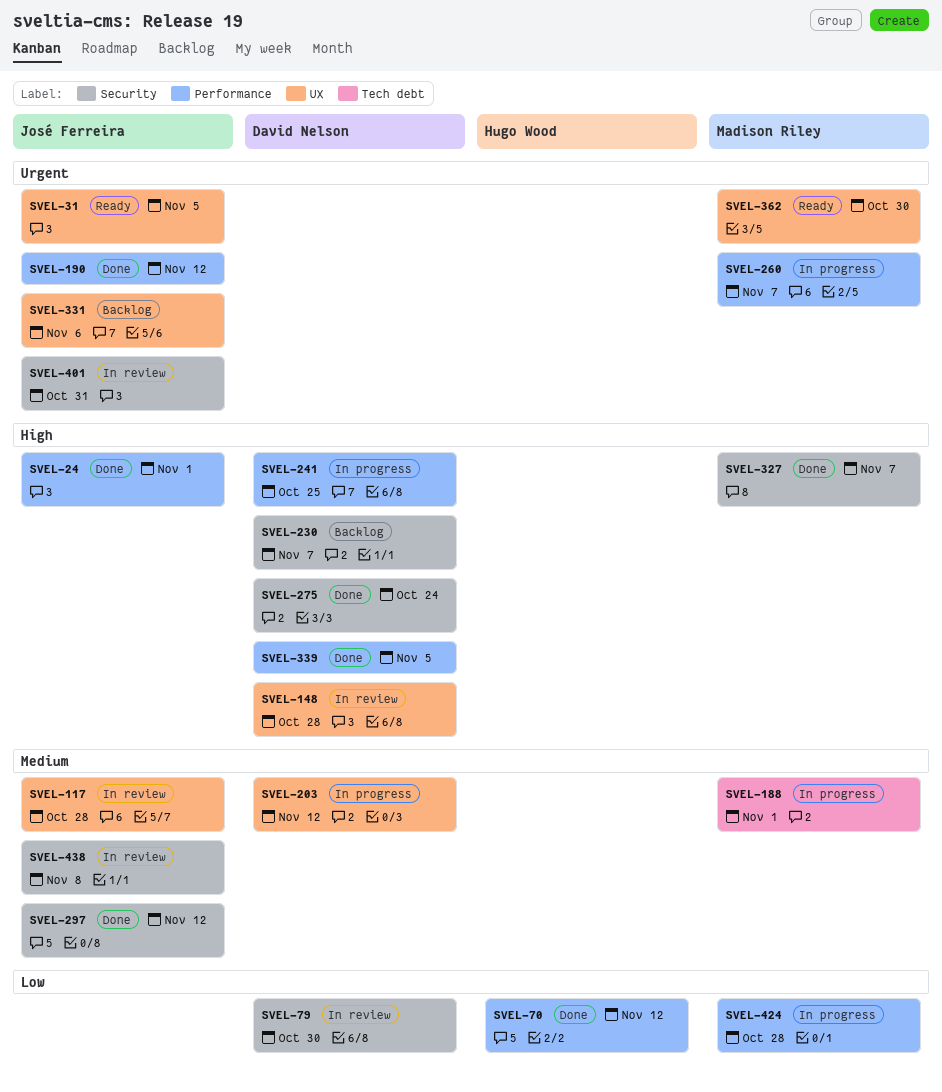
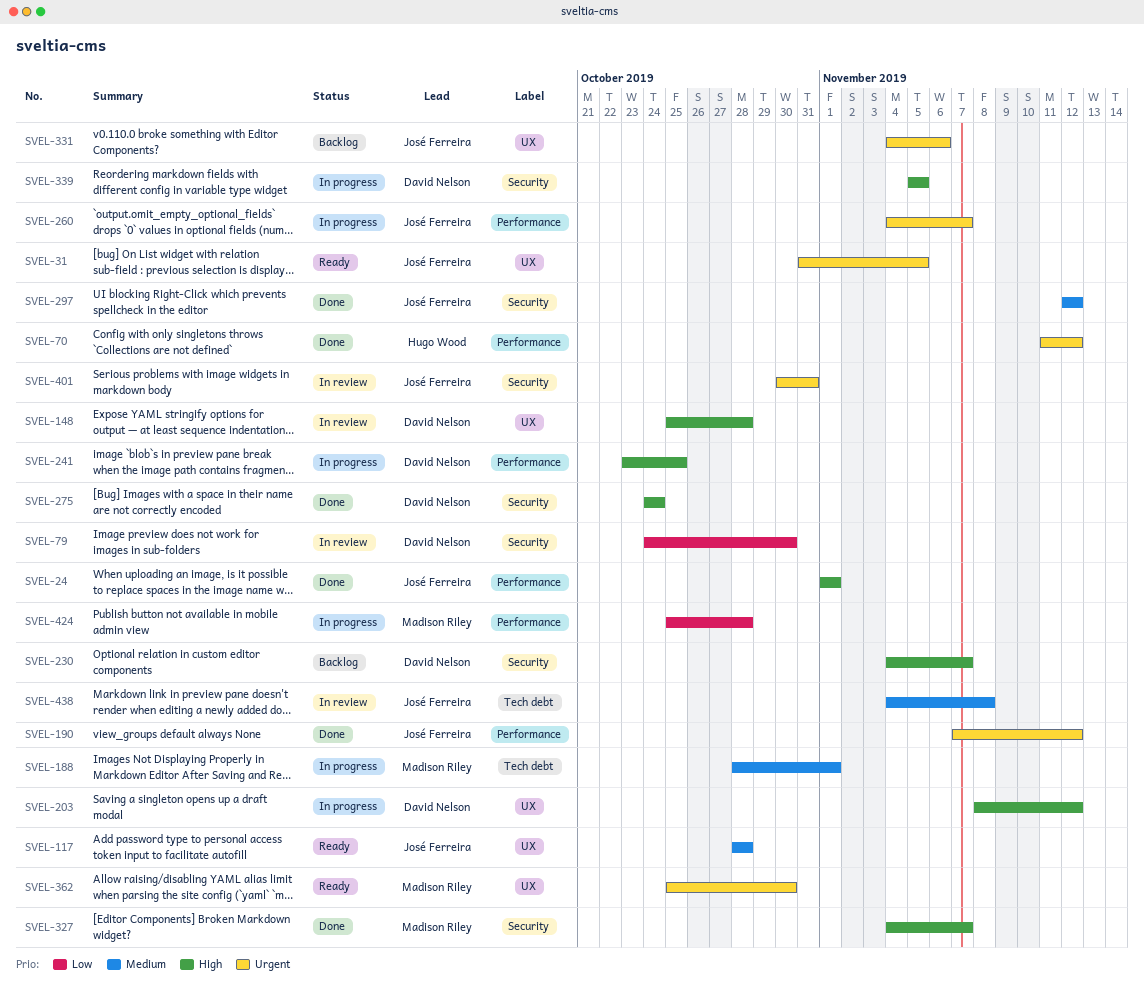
SVEL-70, priority: Low -> Urgent
SVEL-117, status: In review -> Ready
SVEL-203, priority: Medium -> High
SVEL-260, owner: Madison Riley -> José Ferreira
SVEL-339, status: Done -> In progress
SVEL-339, label: Performance -> Security
SVEL-438, label: Security -> Tech debt

